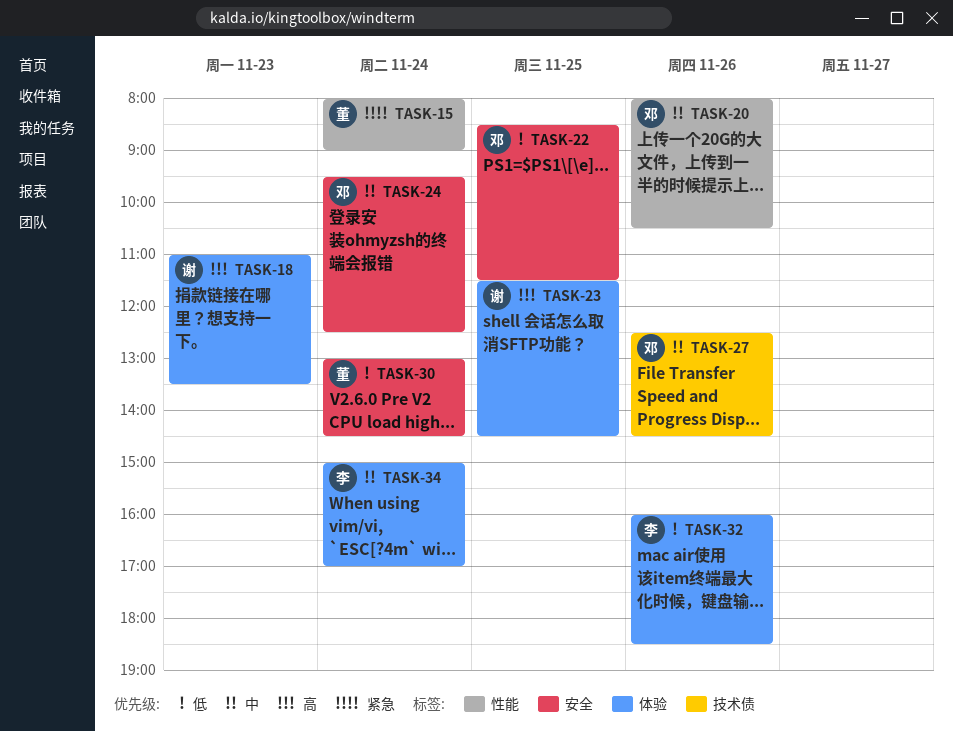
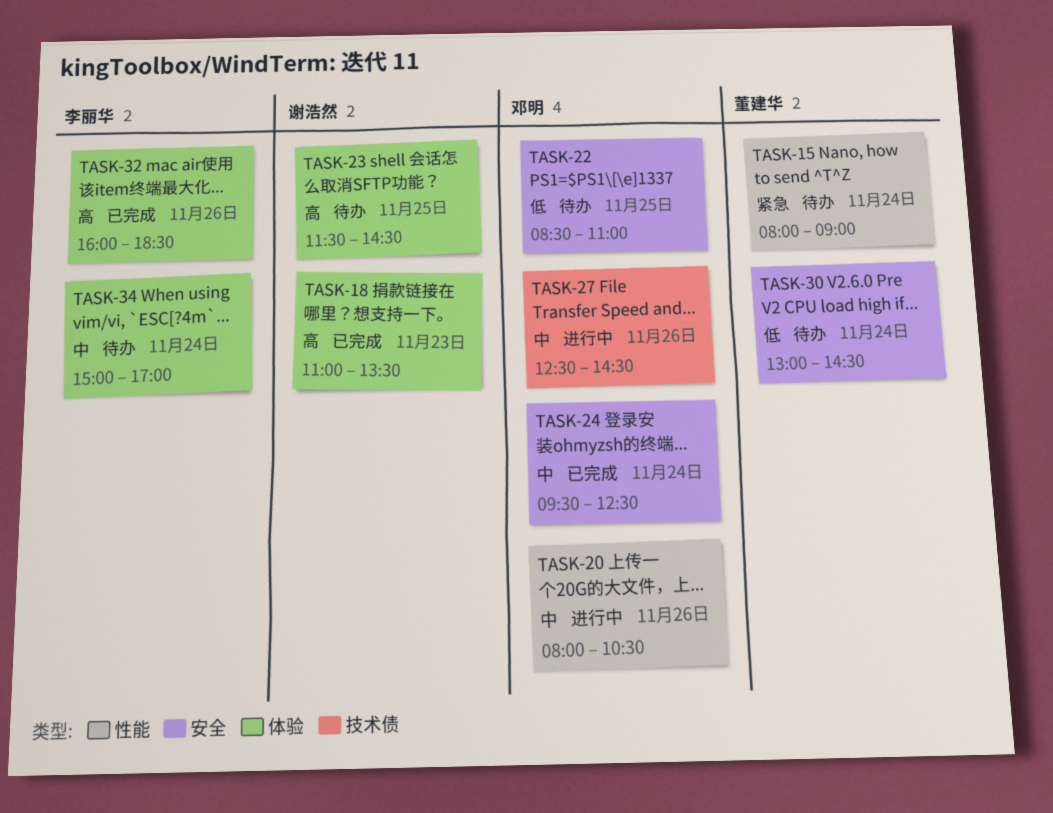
TASK-22, ends: 11:30 -> 11:00
TASK-32, priority: 低 -> 高

